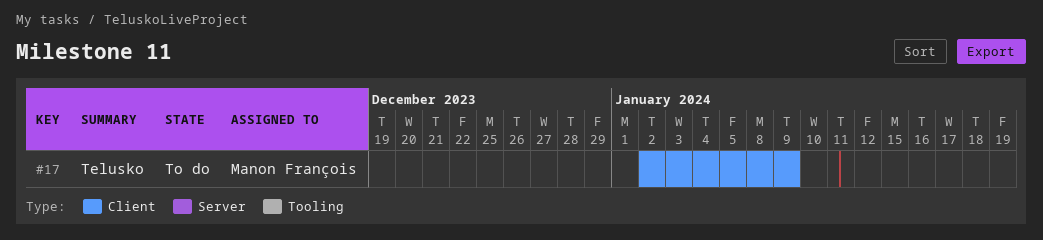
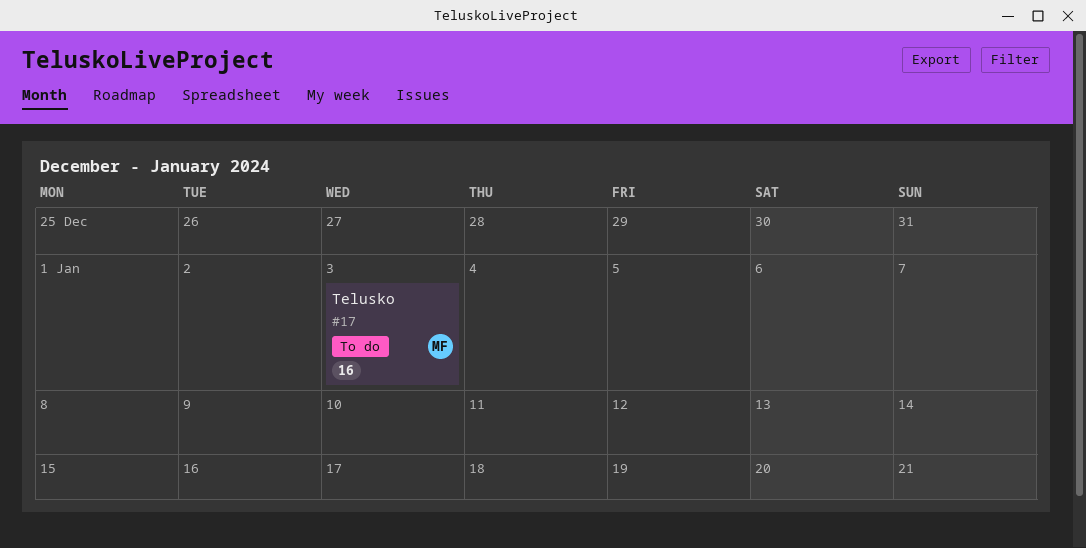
#17, due: Jan 9 -> Jan 3

